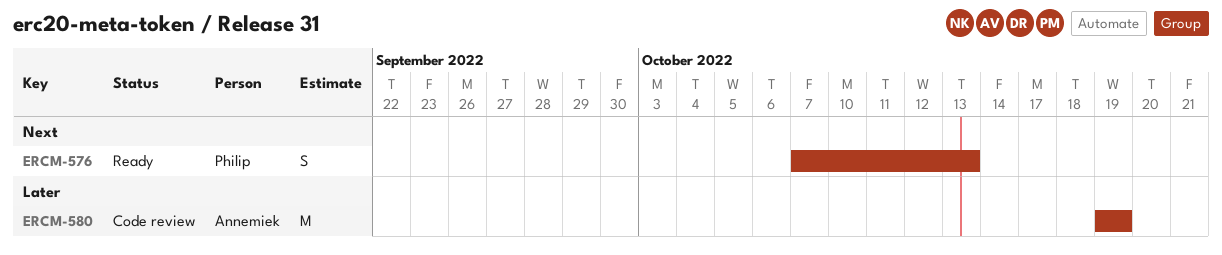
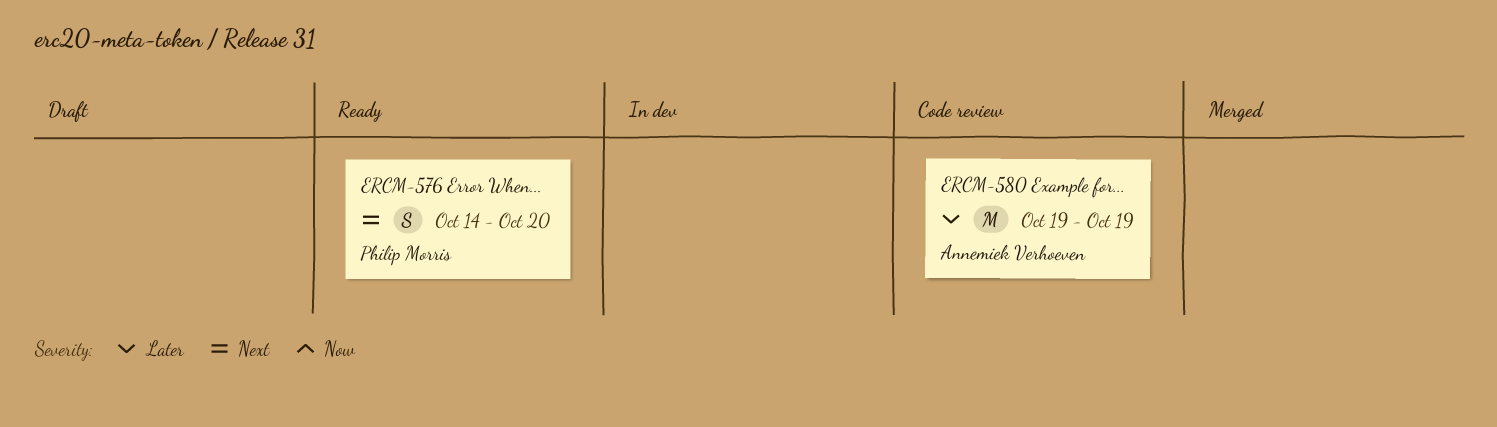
ERCM-576, start: Oct 7 -> Oct 14
ERCM-576, due: Oct 13 -> Oct 20

